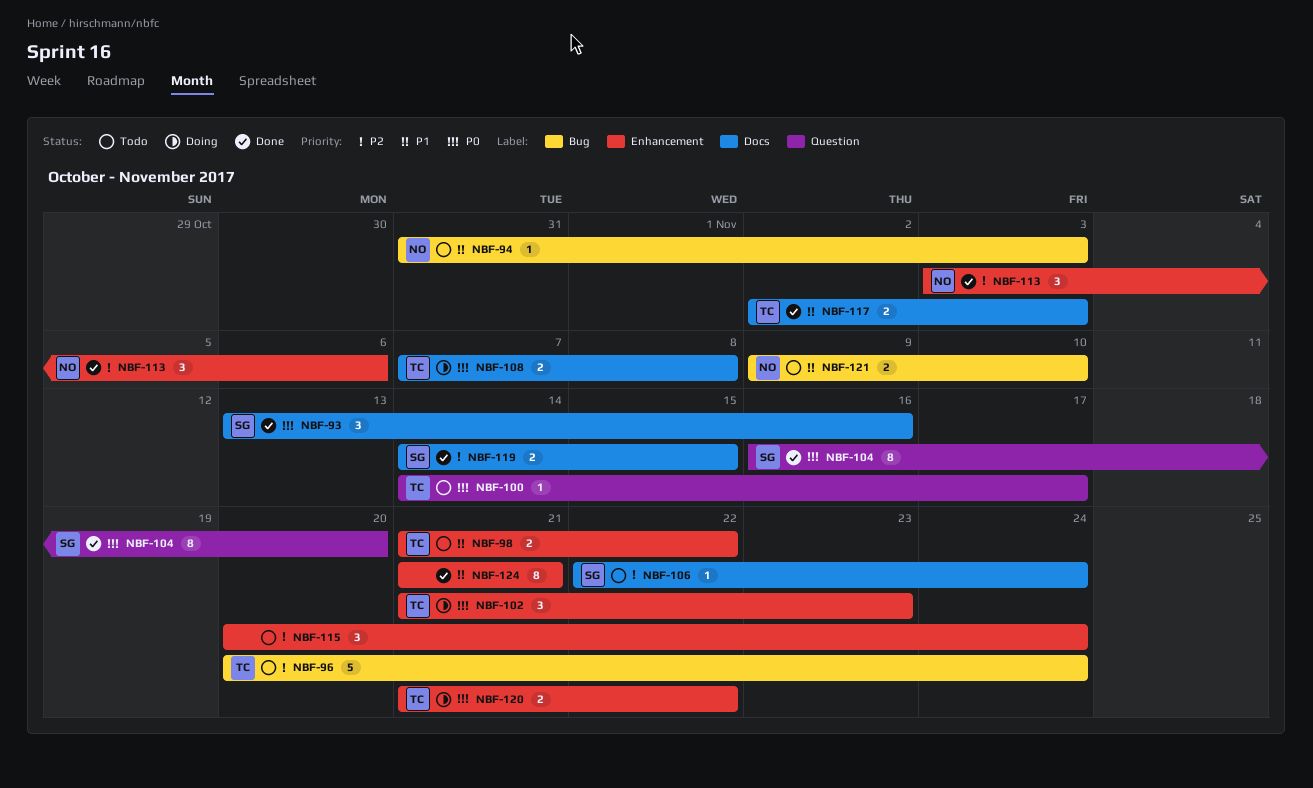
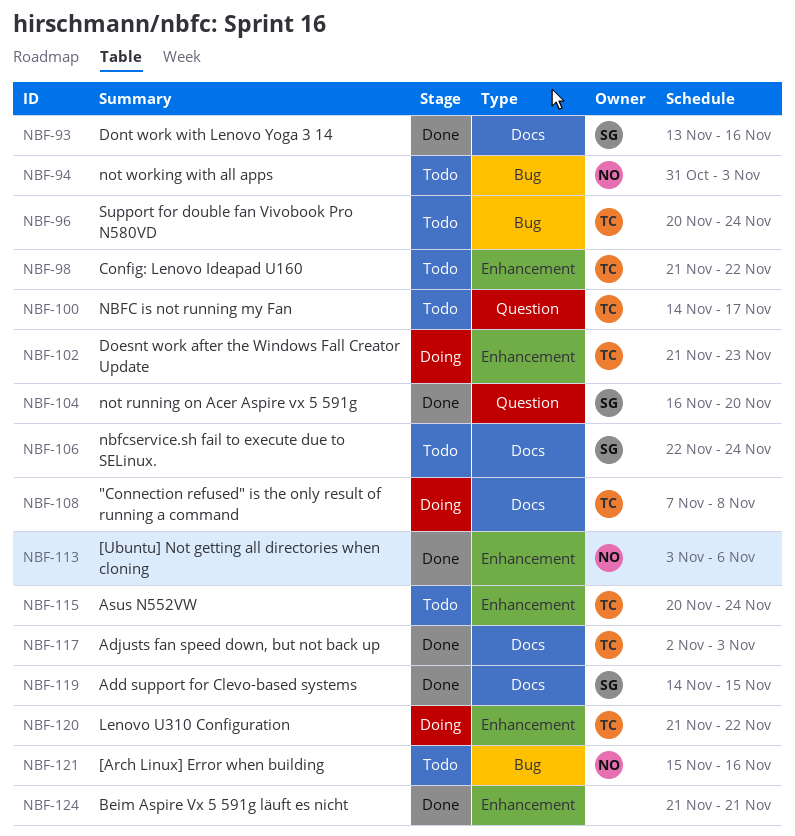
NBF-115, owner: none -> TC
NBF-121, start: Nov 9 -> Nov 15
NBF-121, due: Nov 10 -> Nov 16

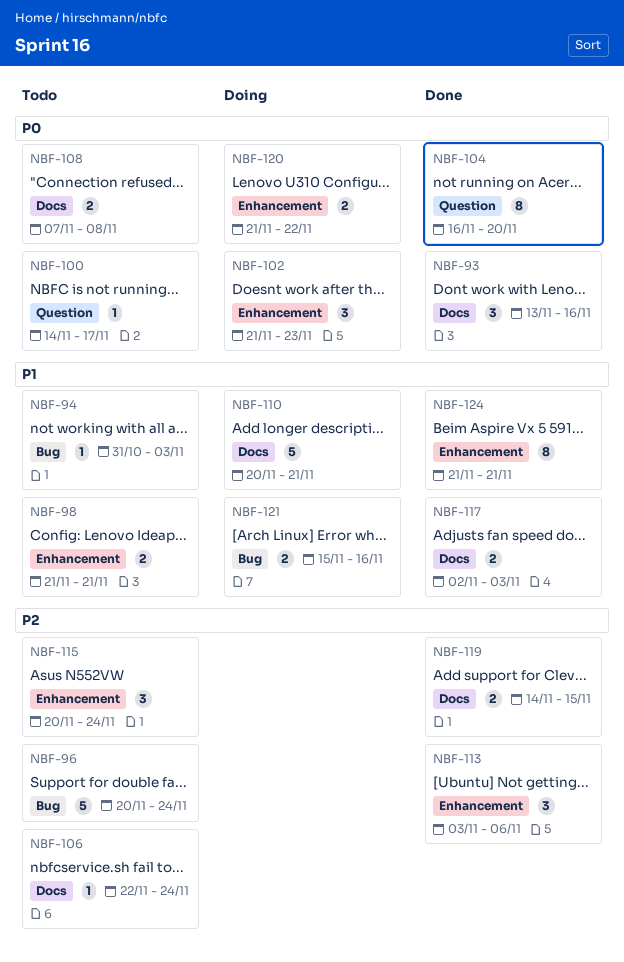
NBF-98, due: Nov 22 -> Nov 21
NBF-108, status: Doing -> Todo
NBF-110: none -> present
NBF-121, status: Todo -> Doing

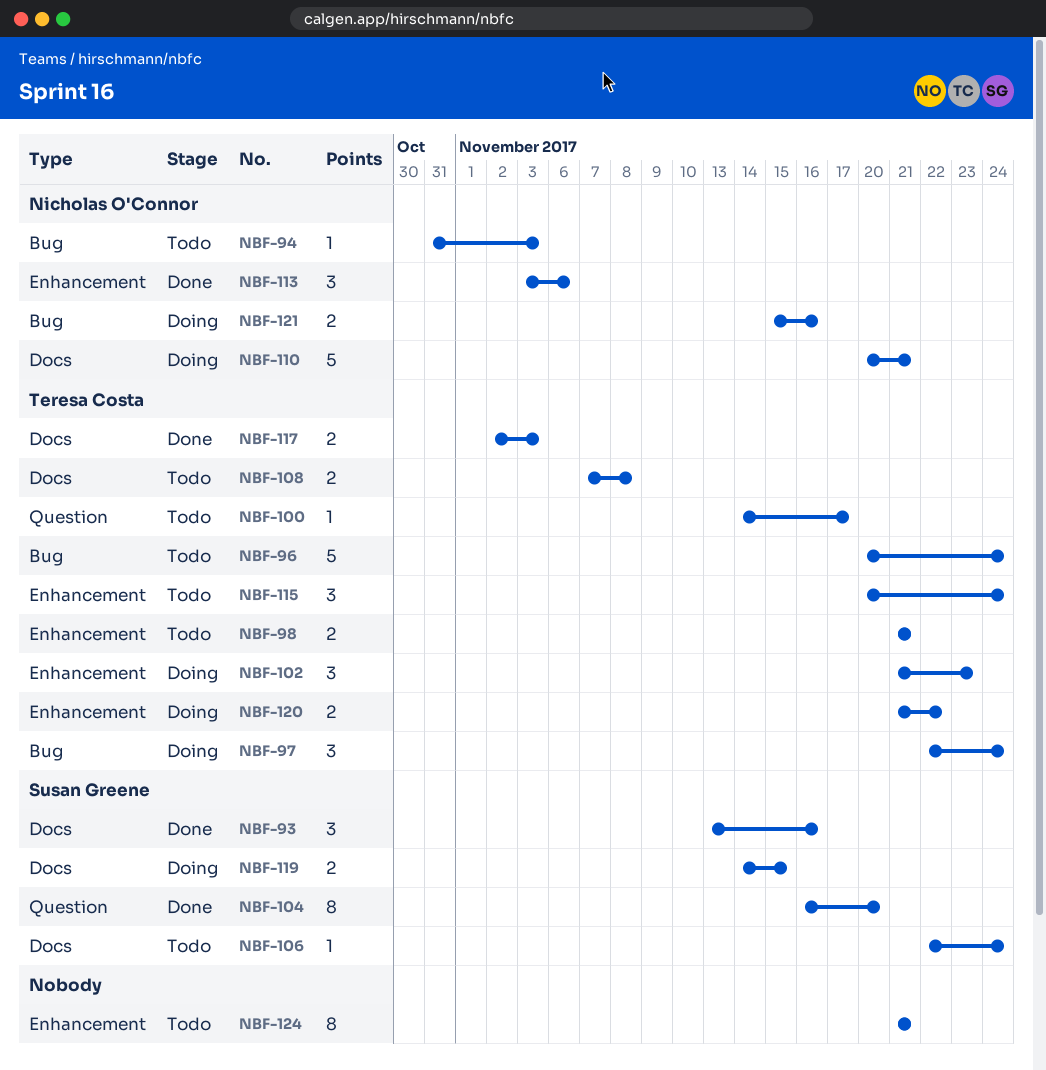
NBF-97: none -> present
NBF-119, status: Done -> Doing
NBF-124, status: Done -> Todo

